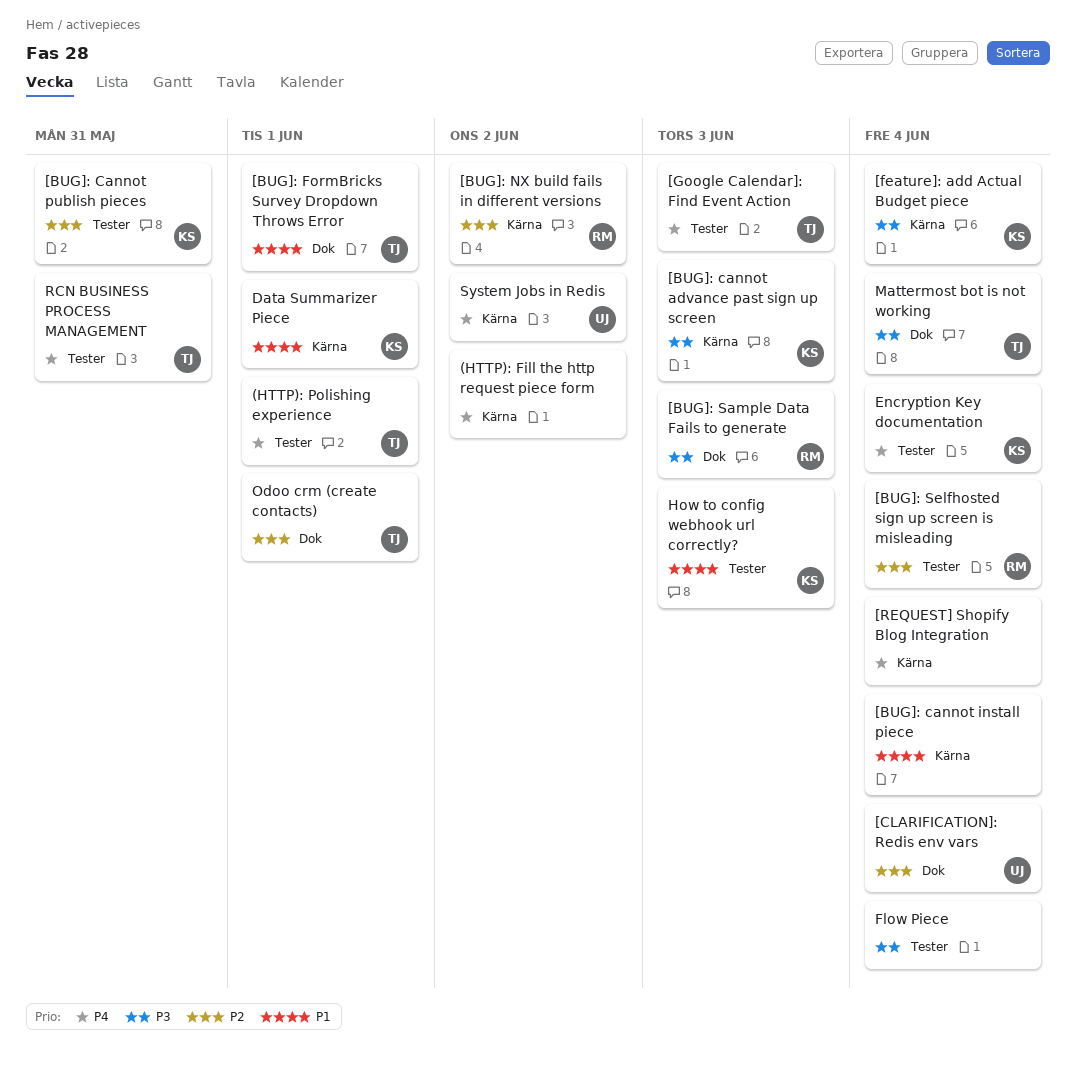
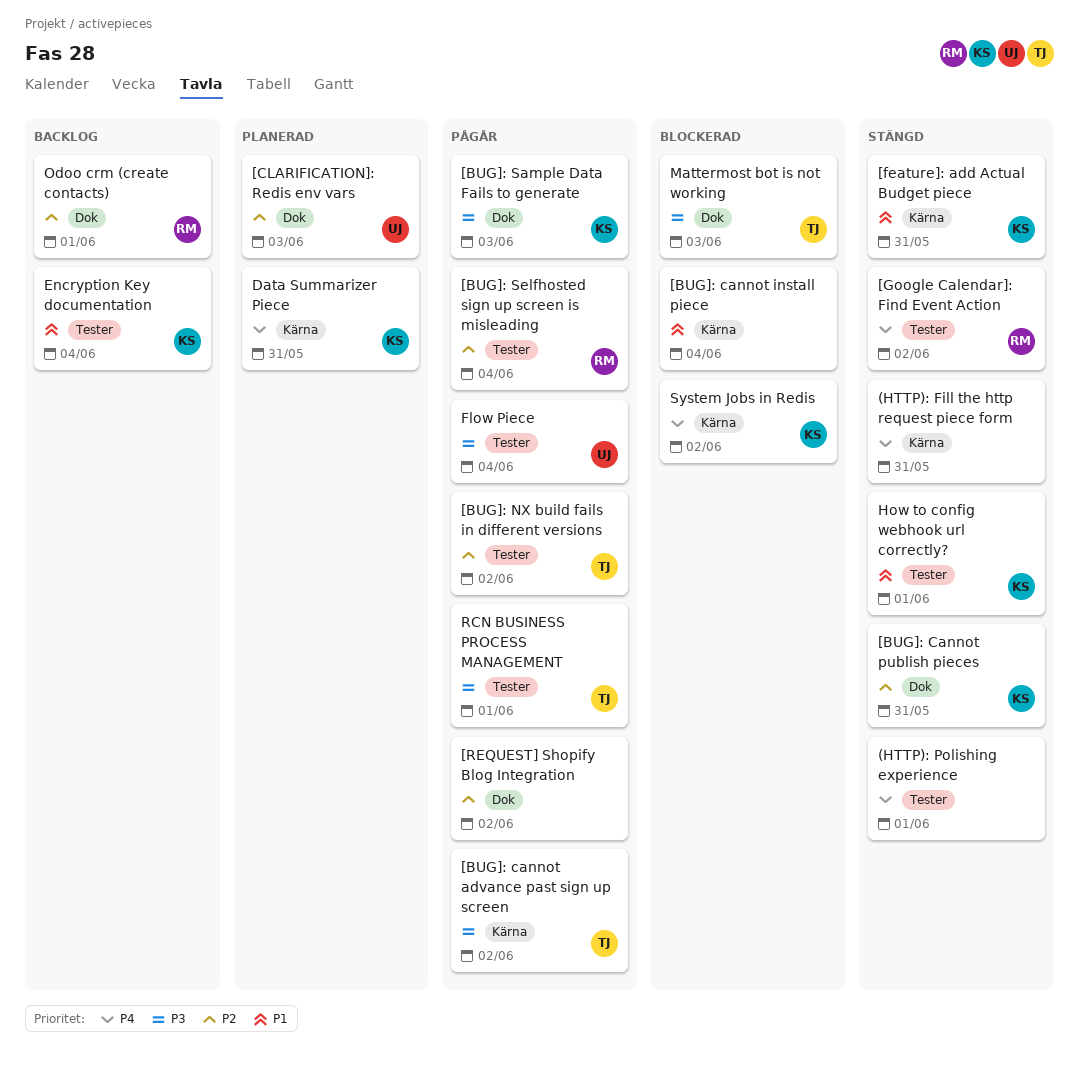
(HTTP): Fill the http request piece form, due: Jun 2 -> May 31
(HTTP): Polishing experience, owner: TJ -> none
[BUG]: cannot advance past sign up screen, owner: KS -> TJ
[BUG]: cannot advance past sign up screen, due: Jun 3 -> Jun 2
[BUG]: Cannot publish pieces, label: Tester -> Dok
[BUG]: FormBricks Survey Dropdown Throws Error: present -> none
[BUG]: NX build fails in different versions, owner: RM -> TJ
[BUG]: NX build fails in different versions, label: Kärna -> Tester
[BUG]: Sample Data Fails to generate, owner: RM -> KS
[CLARIFICATION]: Redis env vars, due: Jun 4 -> Jun 3
[feature]: add Actual Budget piece, priority: P3 -> P1
[feature]: add Actual Budget piece, due: Jun 4 -> May 31
[Google Calendar]: Find Event Action, owner: TJ -> RM
[Google Calendar]: Find Event Action, due: Jun 3 -> Jun 2
[REQUEST] Shopify Blog Integration, priority: P4 -> P2
[REQUEST] Shopify Blog Integration, label: Kärna -> Dok
[REQUEST] Shopify Blog Integration, due: Jun 4 -> Jun 2
Data Summarizer Piece, priority: P1 -> P4
Data Summarizer Piece, due: Jun 1 -> May 31
Encryption Key documentation, priority: P4 -> P1
Flow Piece, owner: none -> UJ
How to config webhook url correctly?, due: Jun 3 -> Jun 1
Mattermost bot is not working, due: Jun 4 -> Jun 3
Odoo crm (create contacts), owner: TJ -> RM
RCN BUSINESS PROCESS MANAGEMENT, priority: P4 -> P3
RCN BUSINESS PROCESS MANAGEMENT, due: May 31 -> Jun 1
System Jobs in Redis, owner: UJ -> KS

